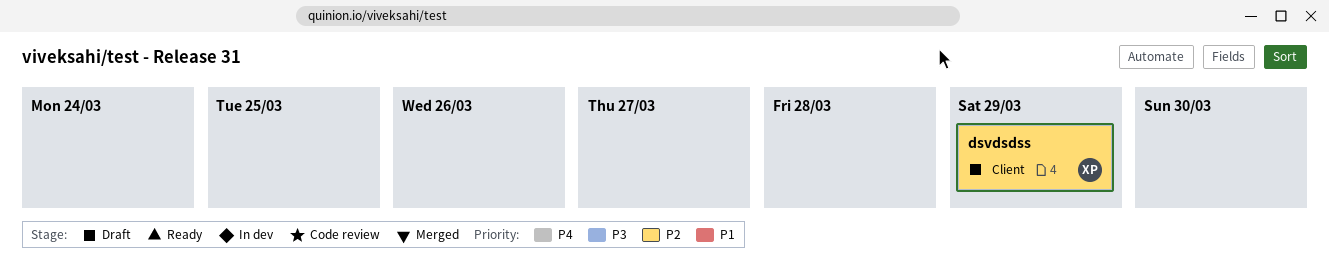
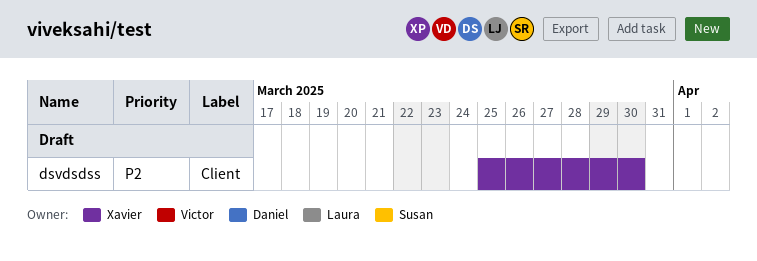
dsvdsdss, due: Mar 29 -> Mar 30

